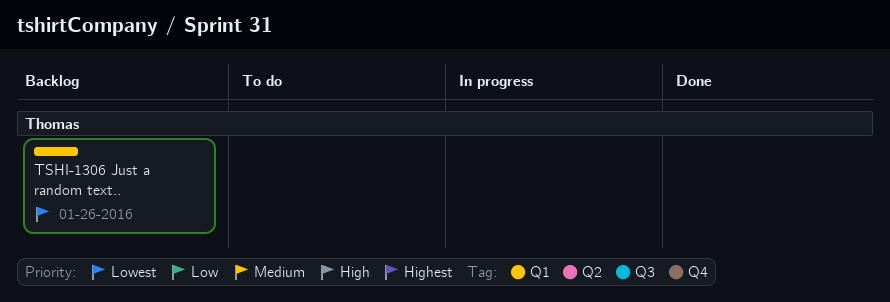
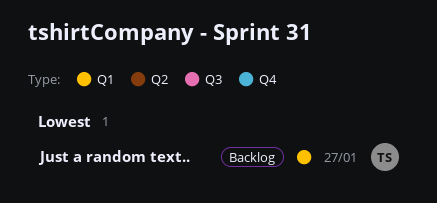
Just a random text.., due: Jan 26 -> Jan 27

